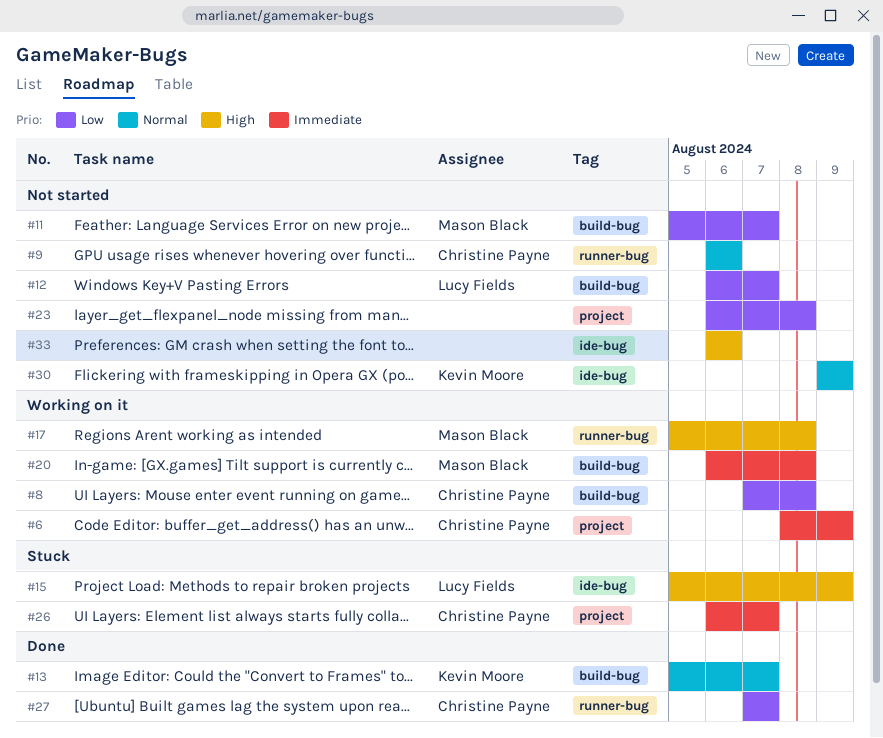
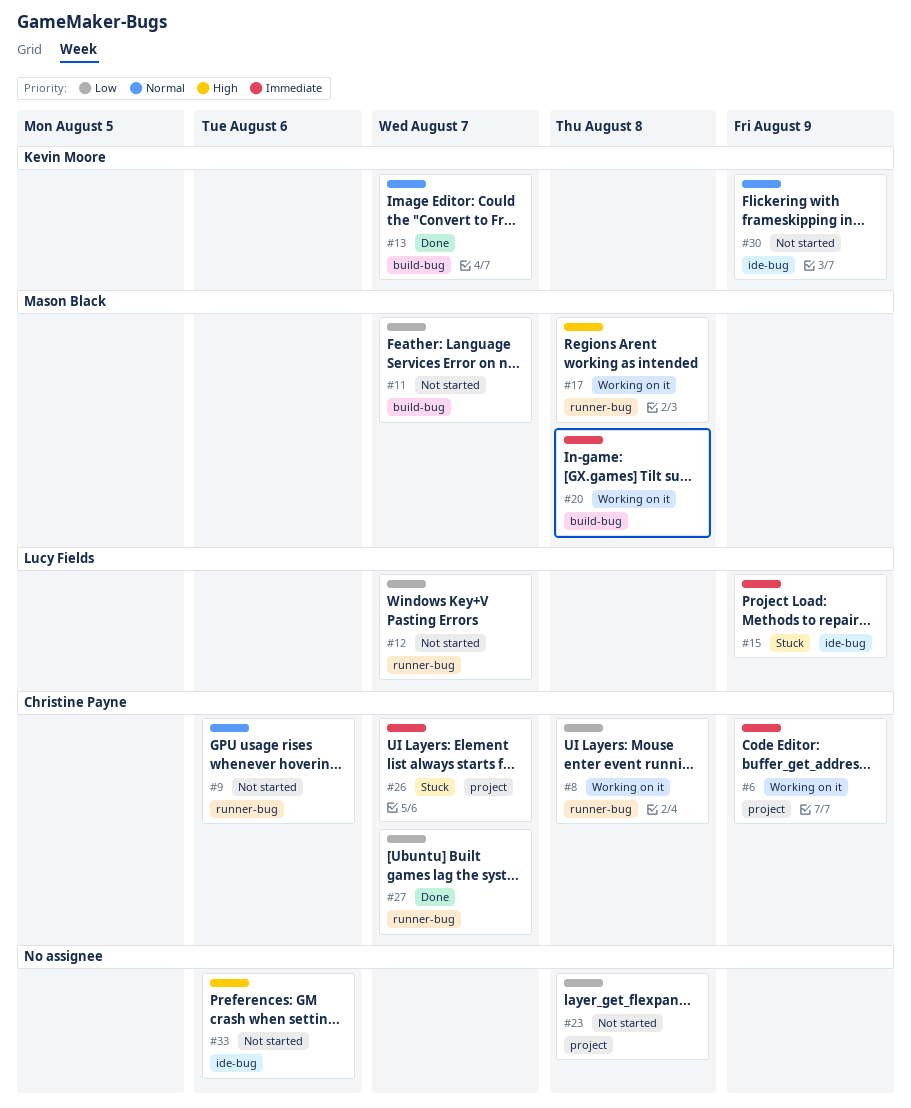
#8, label: build-bug -> runner-bug
#12, label: build-bug -> runner-bug
#15, priority: High -> Immediate

